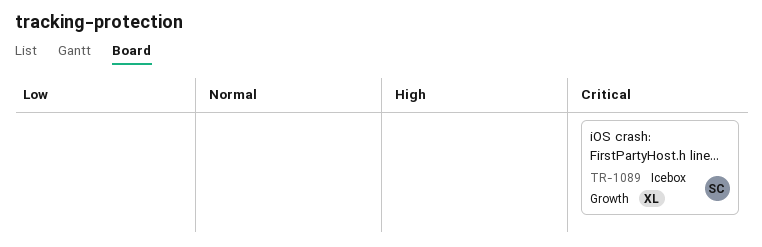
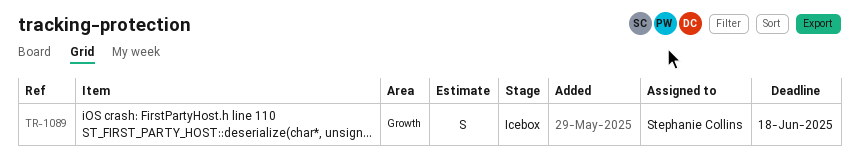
TR-1089, estimate: XL -> S

